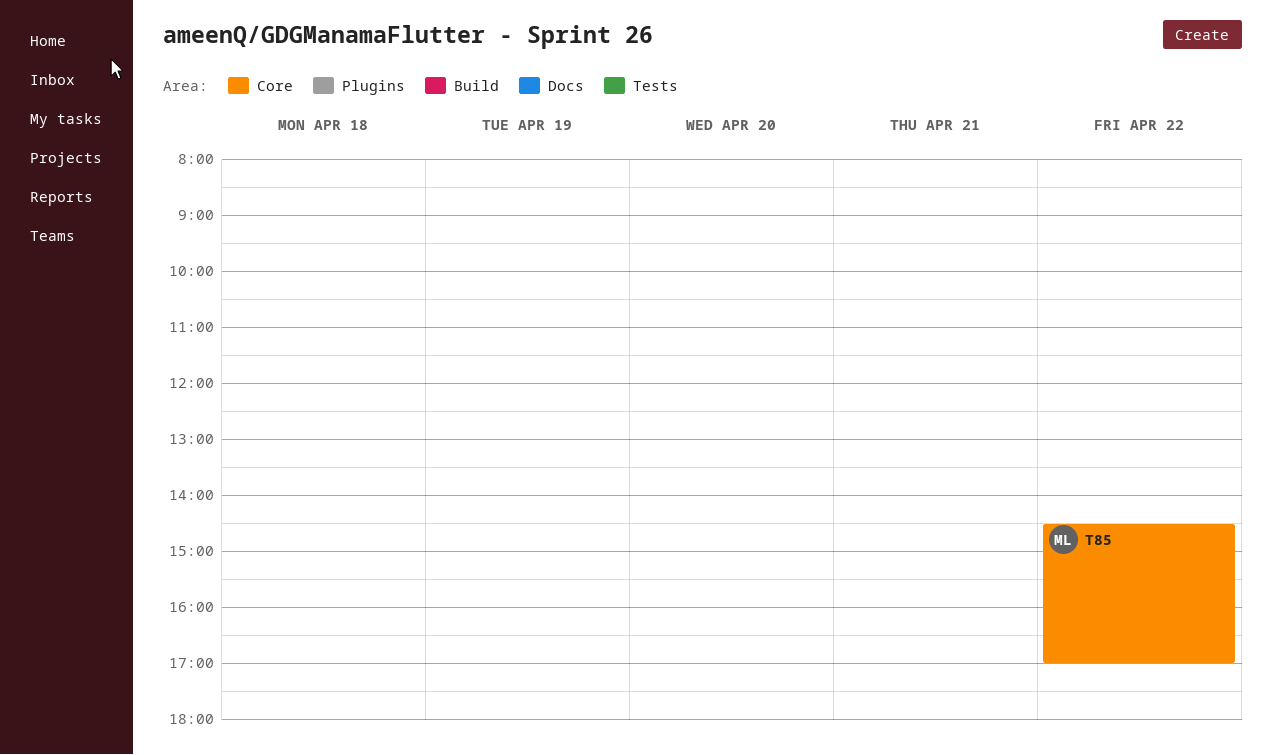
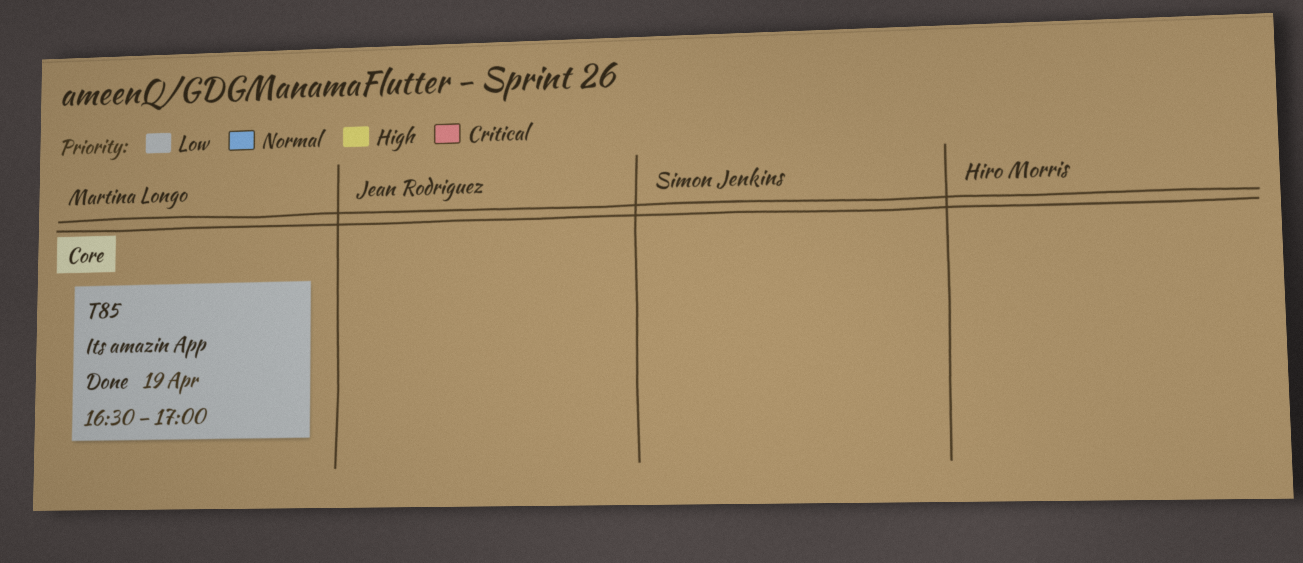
T85, day: Apr 22 -> Apr 19
T85, begins: 14:30 -> 16:30

